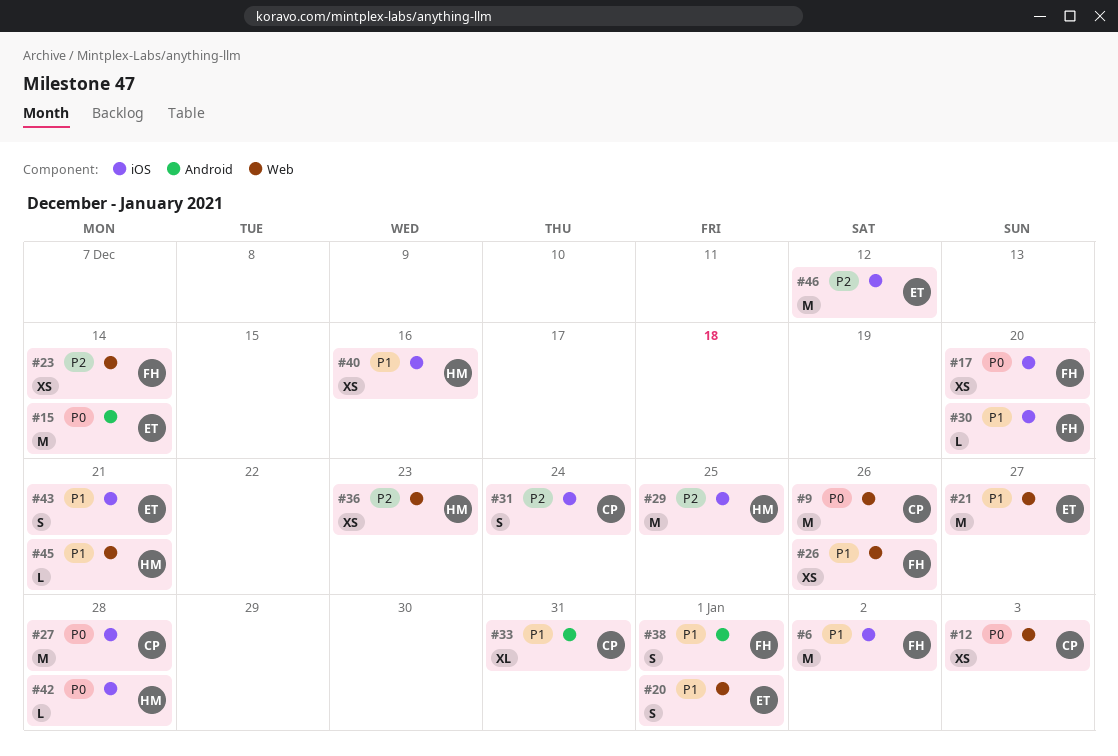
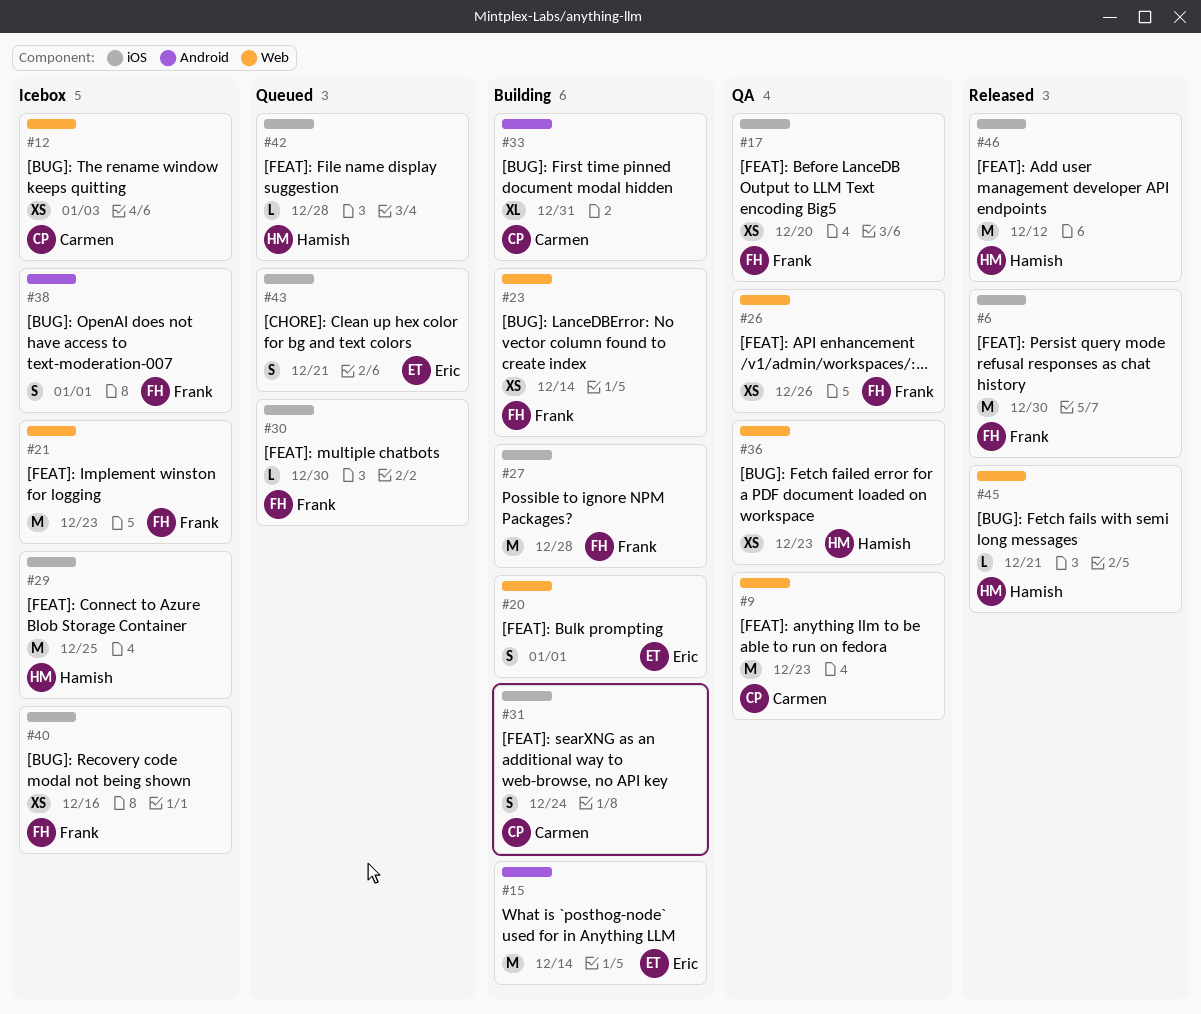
#6, due: Jan 2 -> Dec 30
#9, due: Dec 26 -> Dec 23
#21, owner: Eric -> Frank
#21, due: Dec 27 -> Dec 23
#27, owner: Carmen -> Frank
#30, due: Dec 20 -> Dec 30
#40, owner: Hamish -> Frank
#46, owner: Eric -> Hamish

